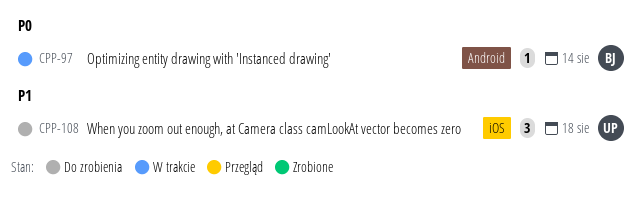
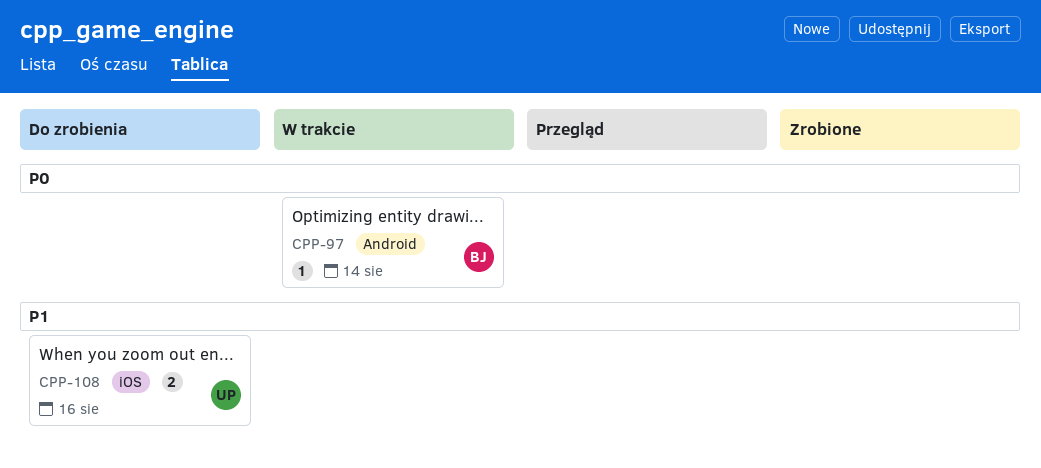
CPP-108, estimate: 3 -> 2
CPP-108, due: Aug 18 -> Aug 16

